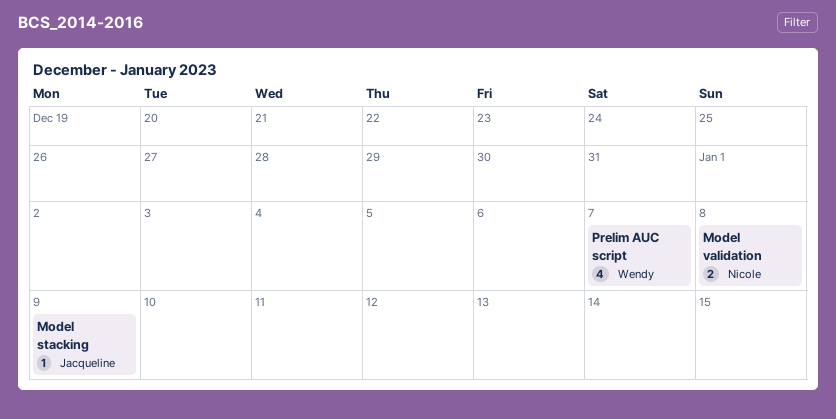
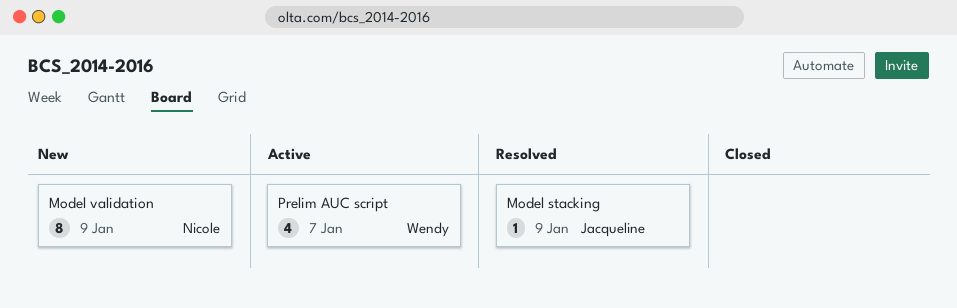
Model validation, estimate: 2 -> 8
Model validation, due: Jan 8 -> Jan 9

